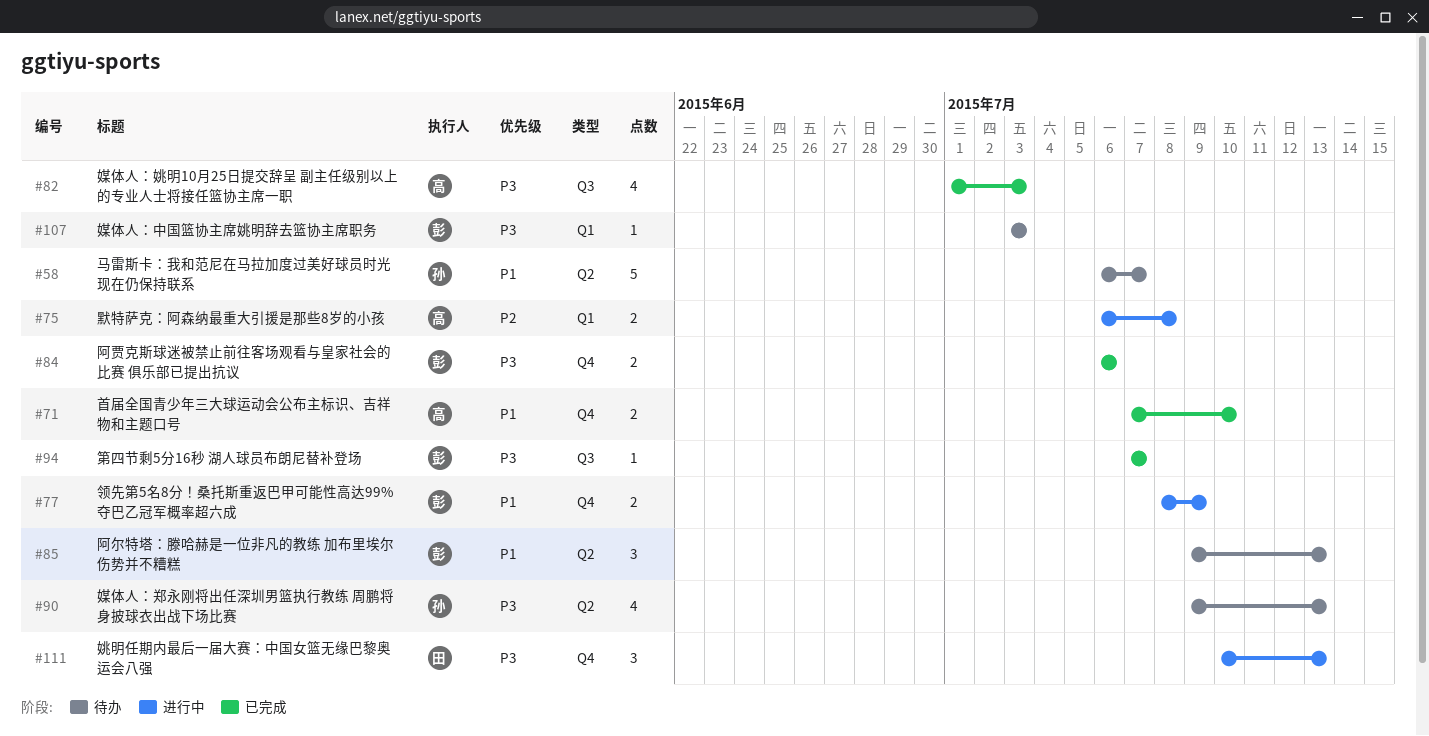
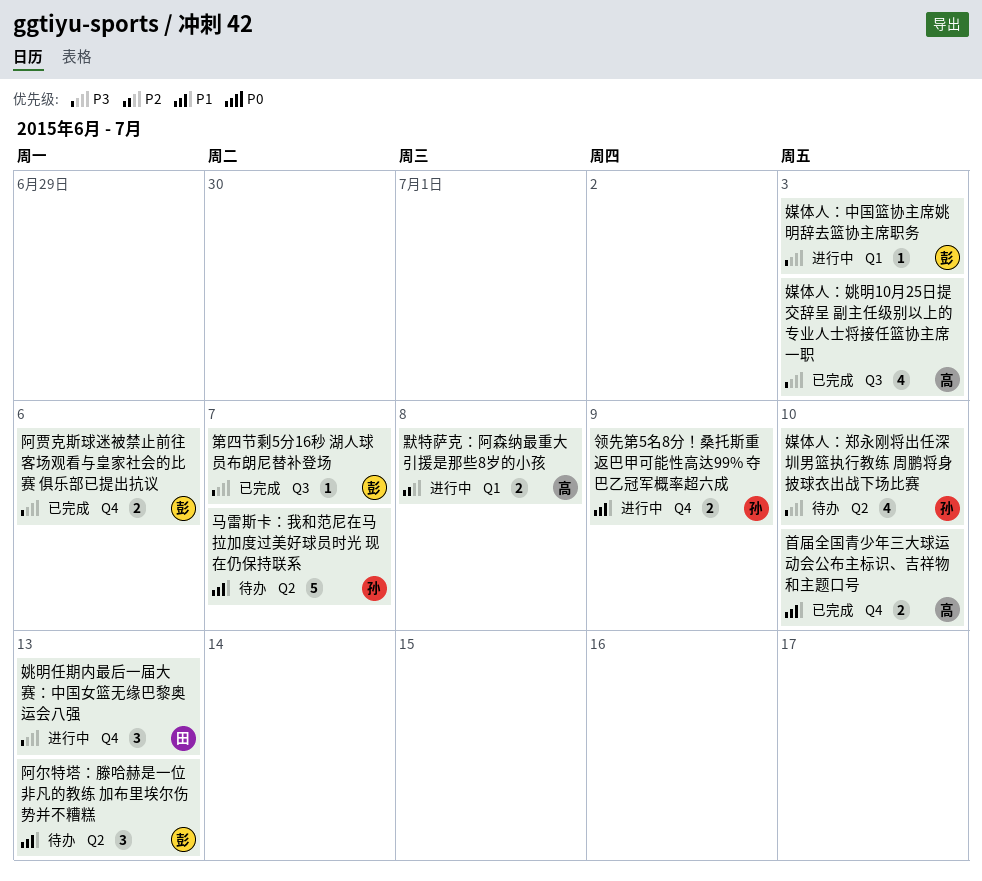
媒体人：中国篮协主席姚明辞去篮协主席职务, status: 待办 -> 进行中
媒体人：郑永刚将出任深圳男篮执行教练 周鹏将身披球衣出战下场比赛, due: Jul 13 -> Jul 10
领先第5名8分！桑托斯重返巴甲可能性高达99% 夺巴乙冠军概率超六成, owner: 彭 -> 孙

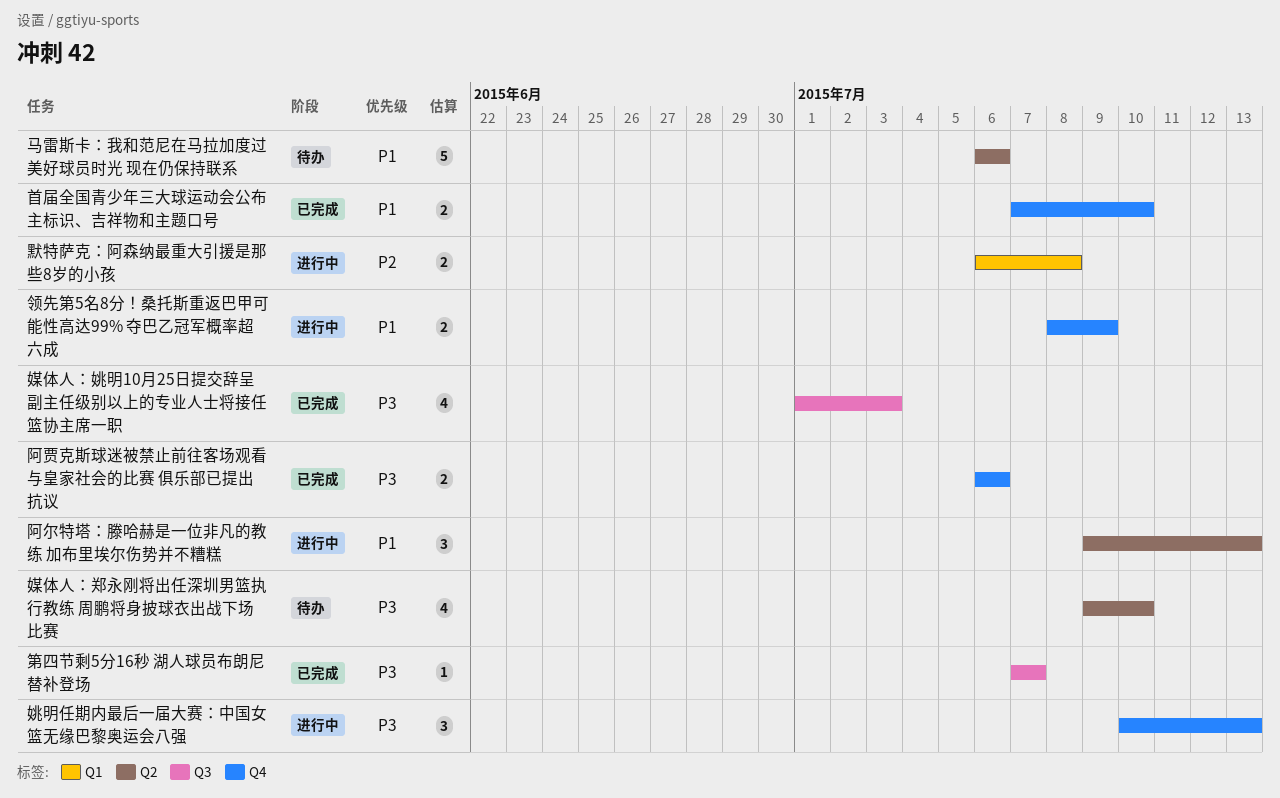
媒体人：中国篮协主席姚明辞去篮协主席职务: present -> none
阿尔特塔：滕哈赫是一位非凡的教练 加布里埃尔伤势并不糟糕, status: 待办 -> 进行中
马雷斯卡：我和范尼在马拉加度过美好球员时光 现在仍保持联系, due: Jul 7 -> Jul 6

